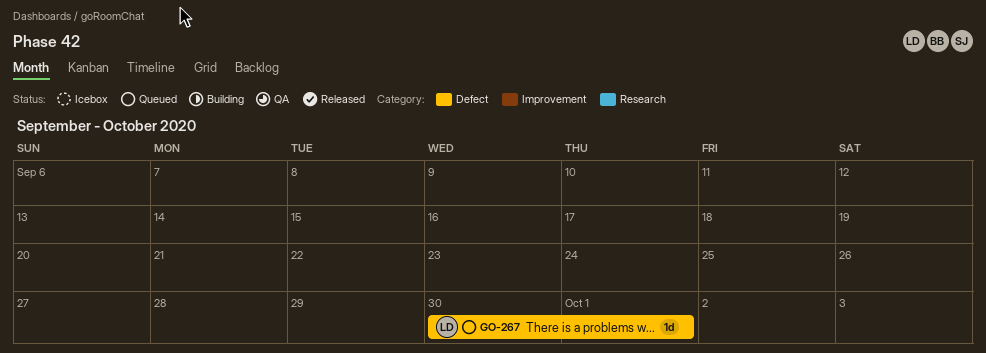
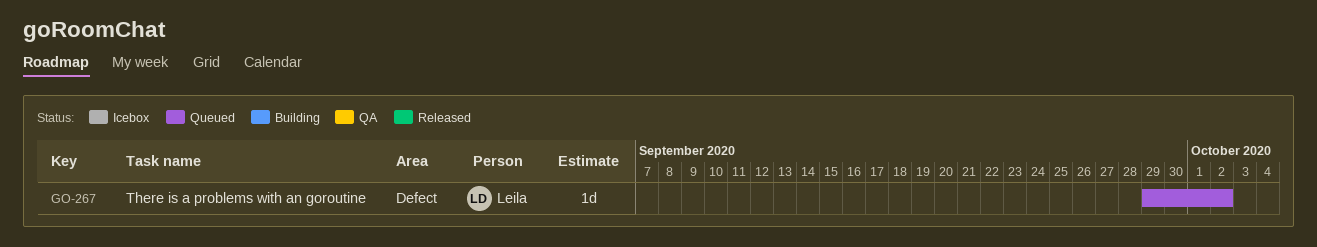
GO-267, start: Sep 30 -> Sep 29
GO-267, due: Oct 1 -> Oct 2

